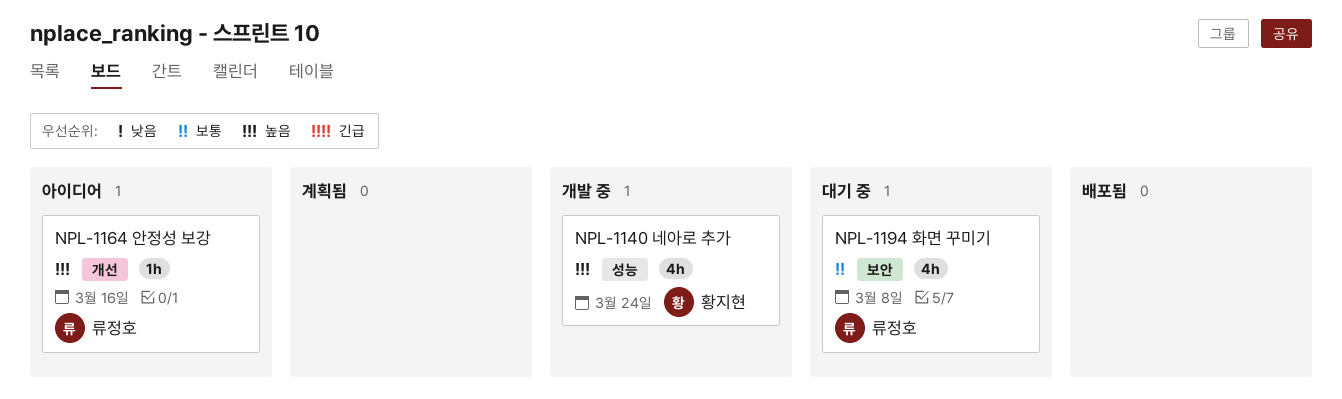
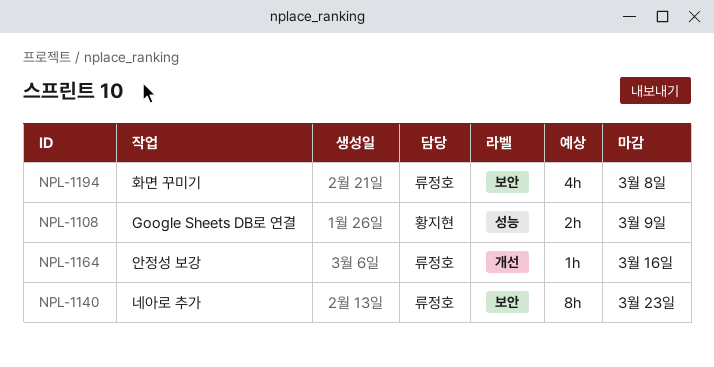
NPL-1108: none -> present
NPL-1140, owner: 황지현 -> 류정호
NPL-1140, label: 성능 -> 보안
NPL-1140, estimate: 4h -> 8h
NPL-1140, due: Mar 24 -> Mar 23

